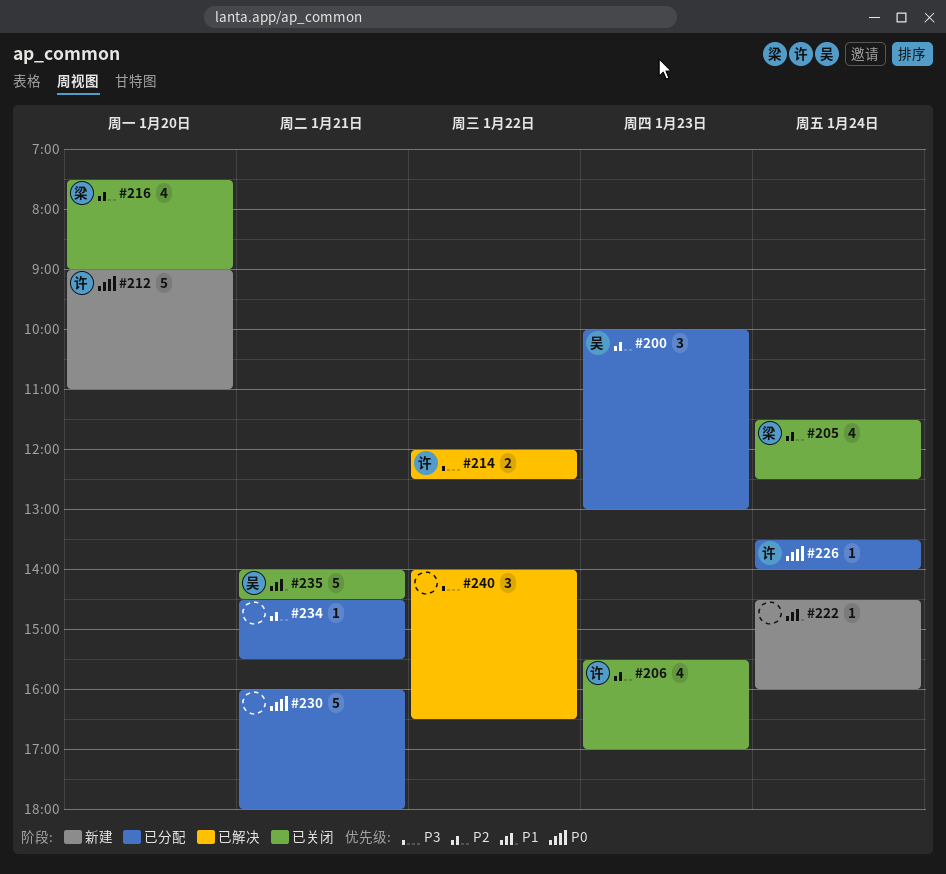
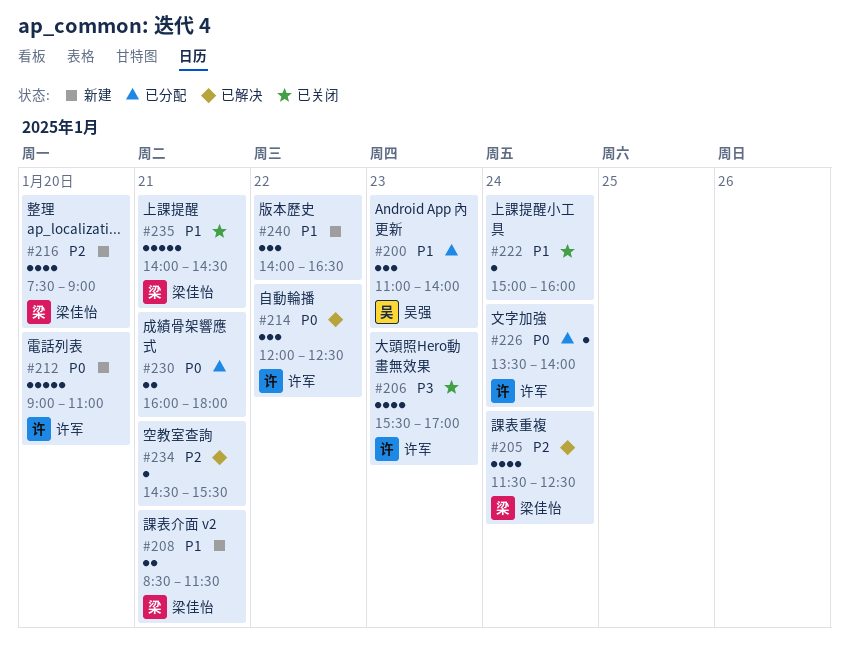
#200, priority: P2 -> P1
#200, begins: 10:00 -> 11:00
#200, ends: 13:00 -> 14:00
#205, status: 已关闭 -> 已解决
#206, priority: P2 -> P3
#208: none -> present
#214, priority: P3 -> P0
#214, estimate: 2 -> 3
#216, status: 已关闭 -> 新建
#222, status: 新建 -> 已关闭
#222, begins: 14:30 -> 15:00
#230, estimate: 5 -> 2
#234, status: 已分配 -> 已解决
#235, owner: 吴强 -> 梁佳怡
#240, status: 已解决 -> 新建
#240, priority: P3 -> P1

